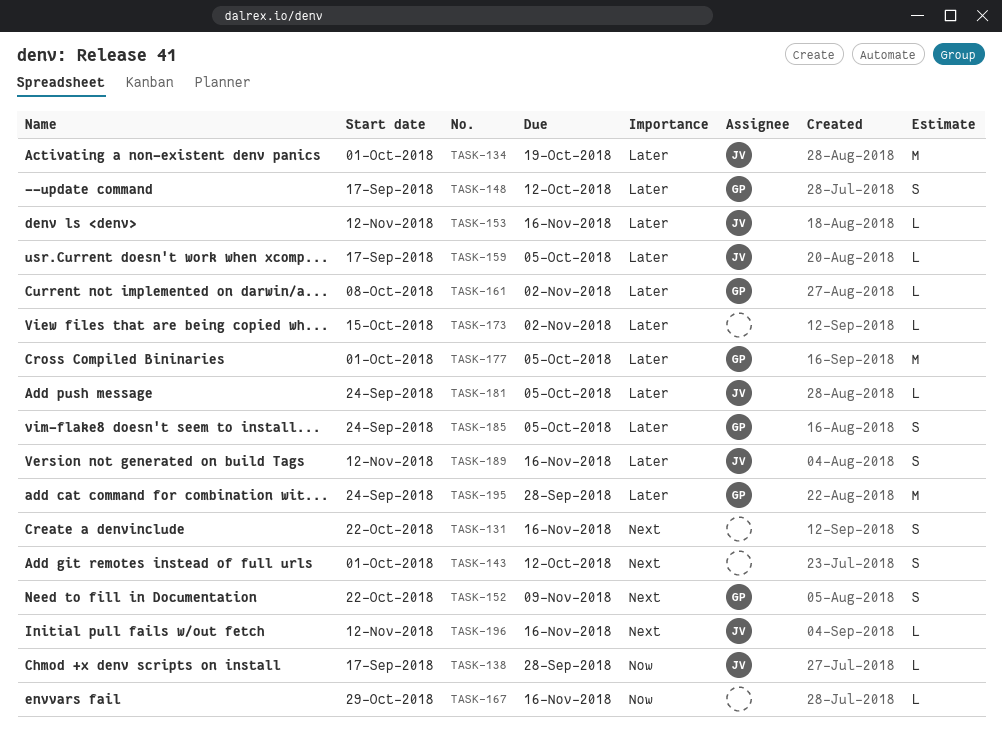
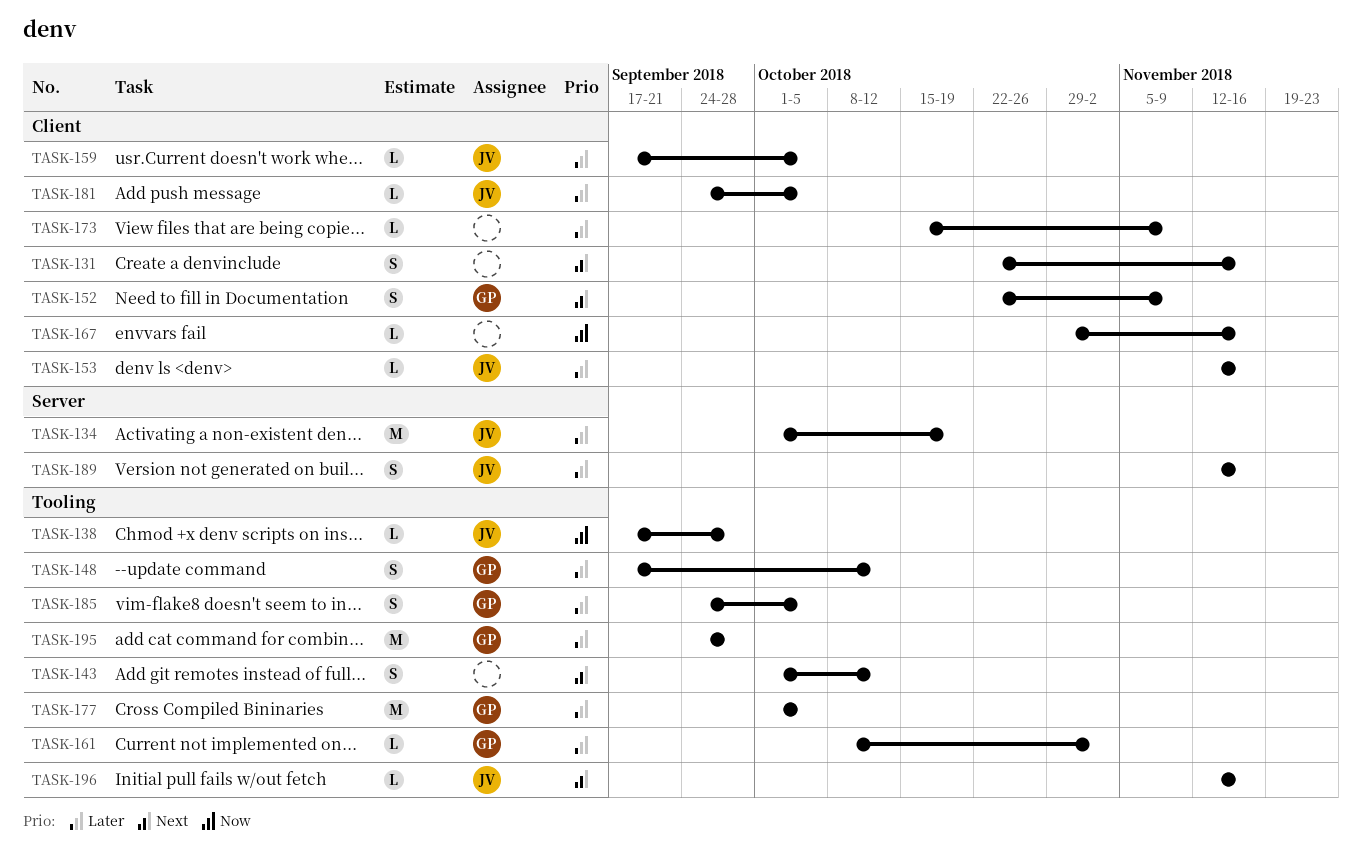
TASK-173, due: Nov 2 -> Nov 9

